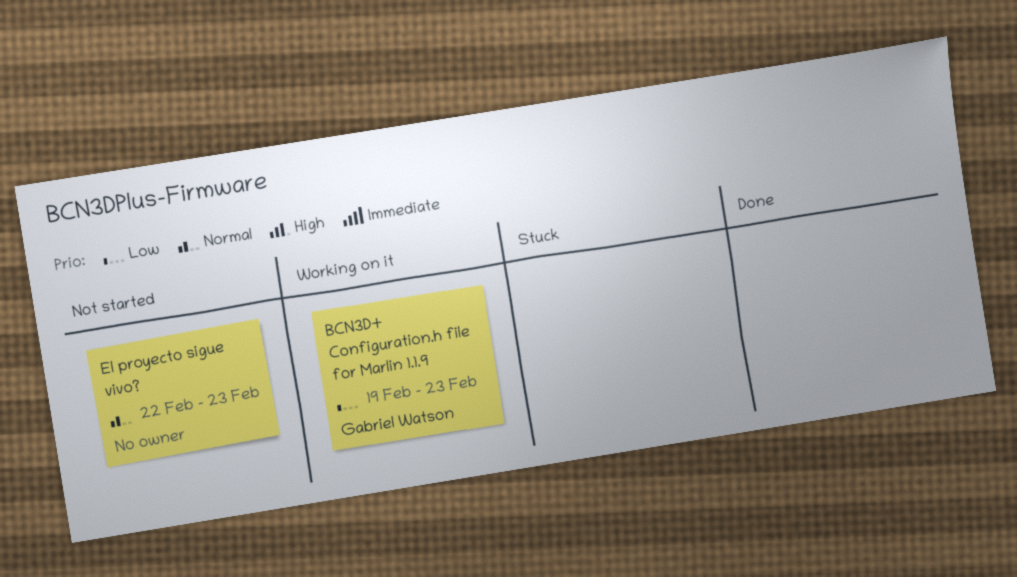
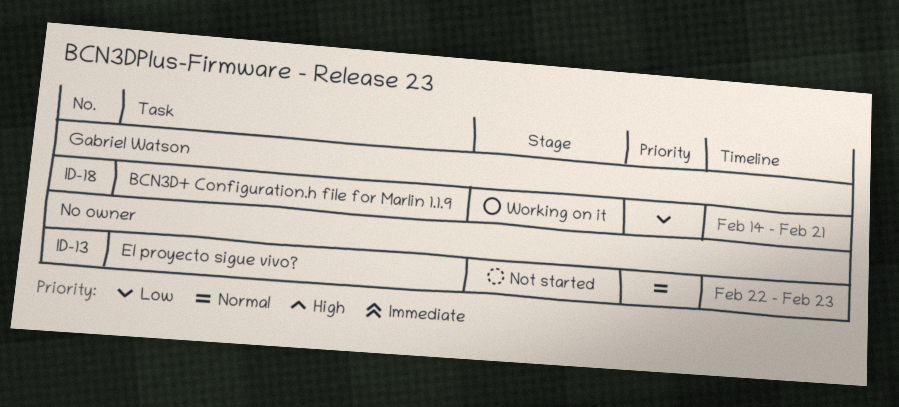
BCN3D+ Configuration.h file for Marlin 1.1.9, start: Feb 19 -> Feb 14
BCN3D+ Configuration.h file for Marlin 1.1.9, due: Feb 23 -> Feb 21

